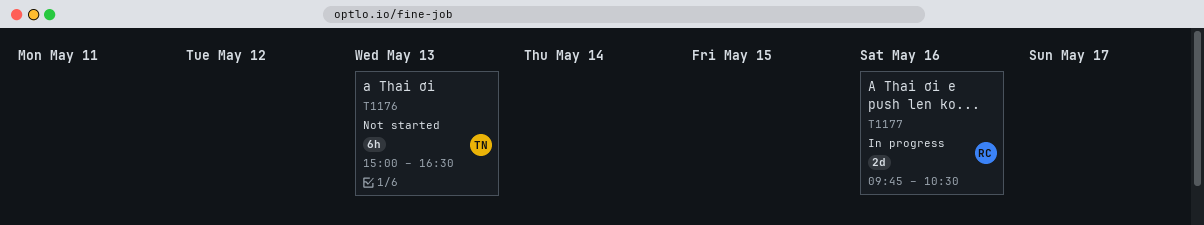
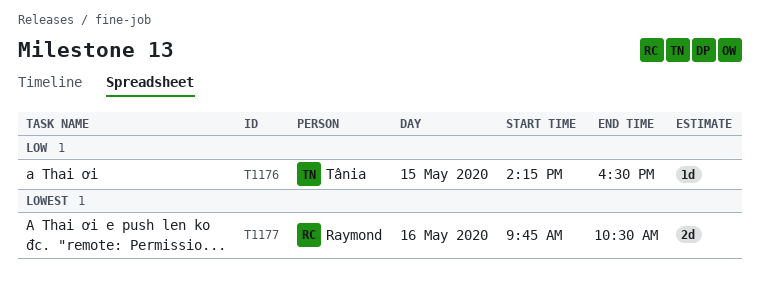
T1176, estimate: 6h -> 1d
T1176, day: May 13 -> May 15
T1176, begins: 15:00 -> 14:15

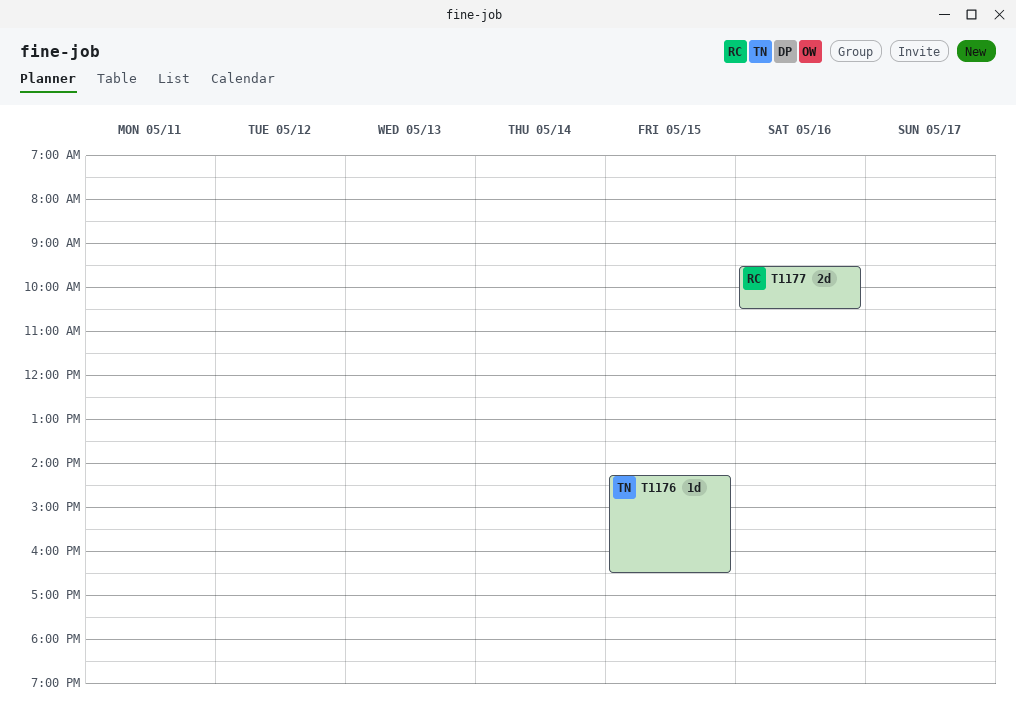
T1177, begins: 09:45 -> 09:30

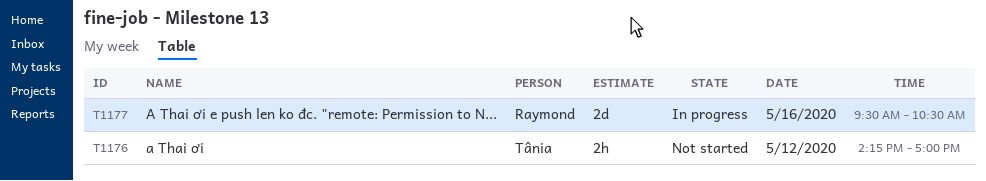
T1176, estimate: 1d -> 2h
T1176, day: May 15 -> May 12
T1176, ends: 16:30 -> 17:00

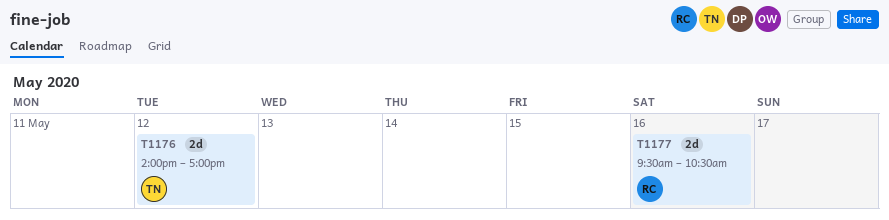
T1176, estimate: 2h -> 2d
T1176, begins: 14:15 -> 14:00

